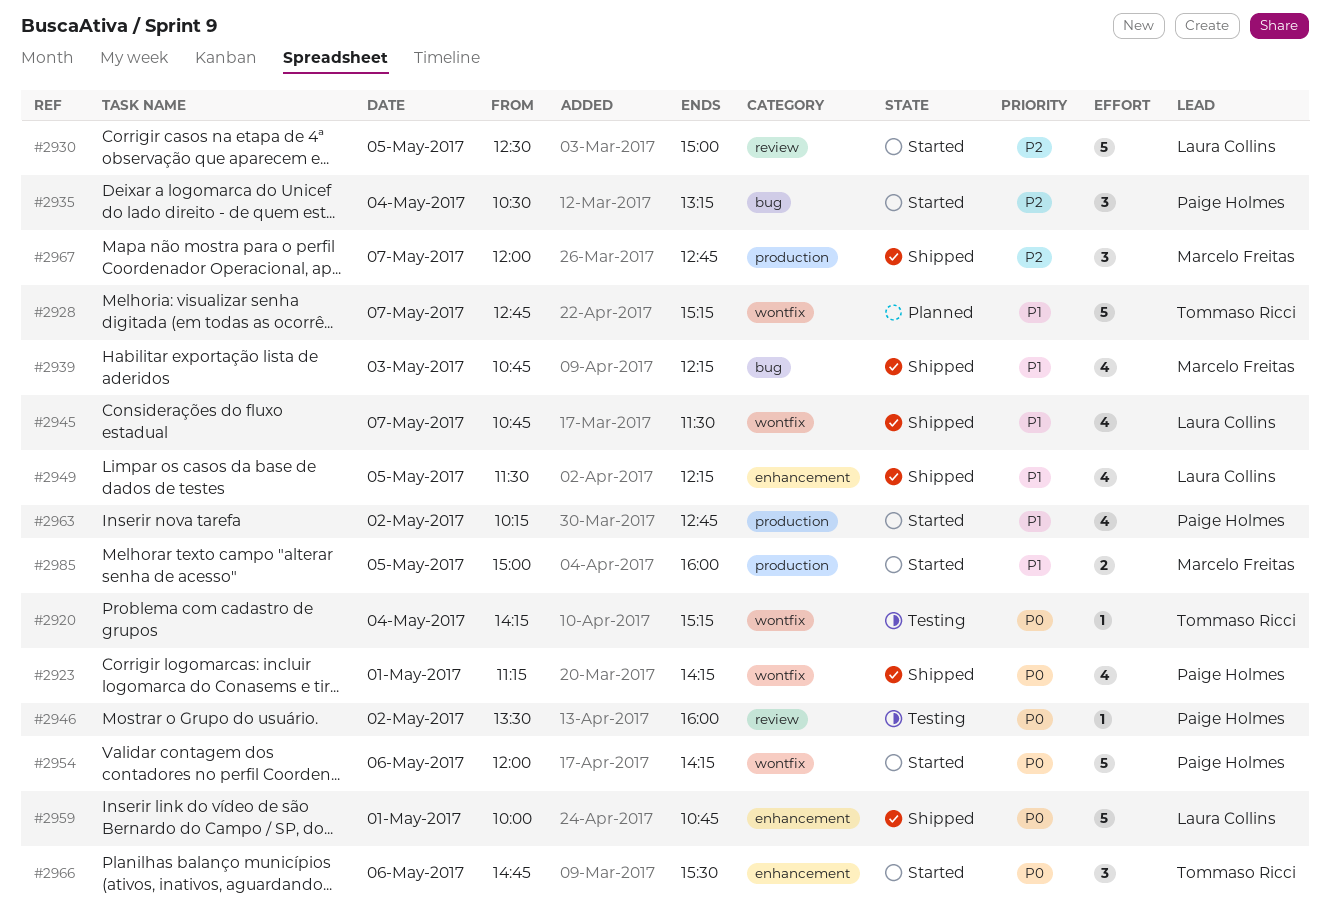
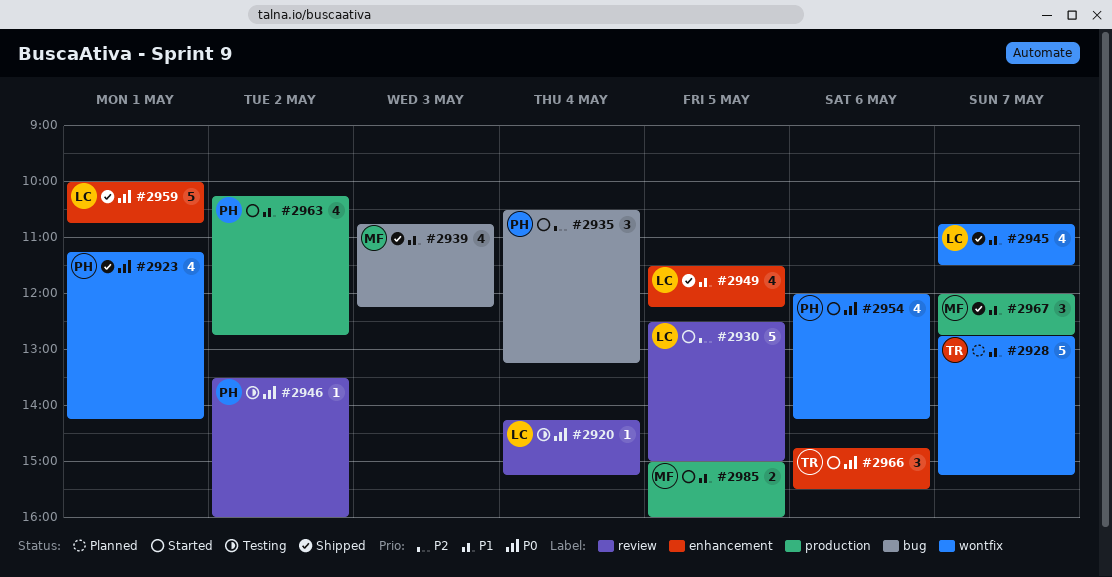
#2920, owner: Tommaso Ricci -> Laura Collins
#2920, label: wontfix -> review
#2954, estimate: 5 -> 4
#2967, priority: P2 -> P1

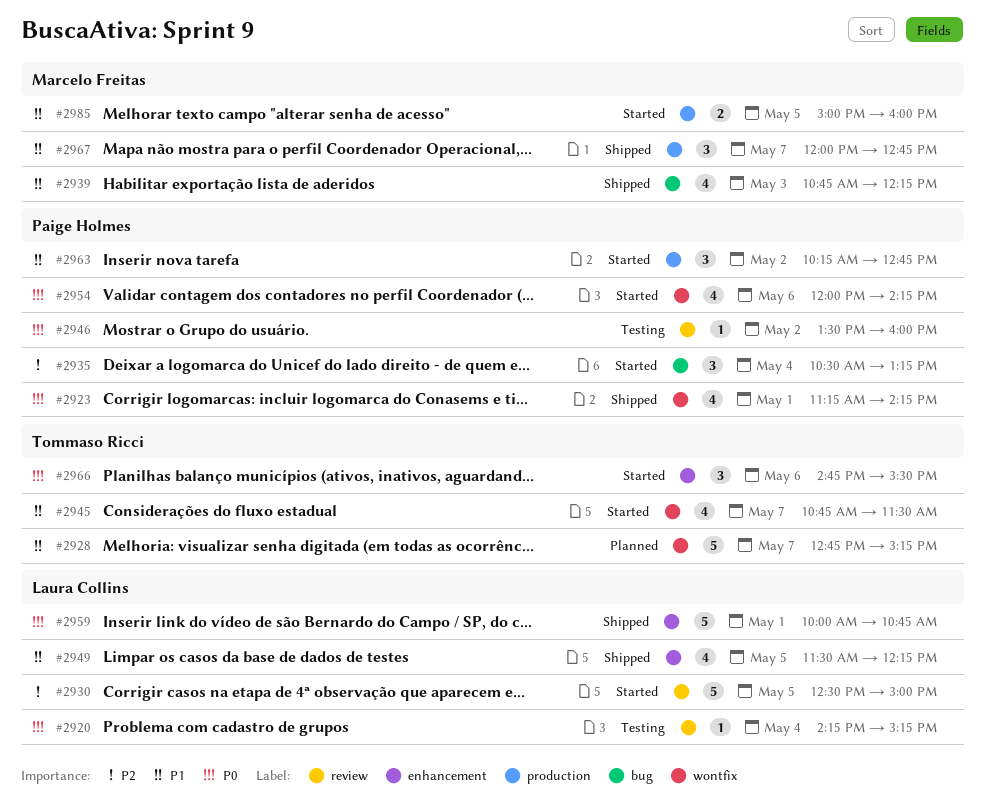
#2945, status: Shipped -> Started
#2945, owner: Laura Collins -> Tommaso Ricci
#2963, estimate: 4 -> 3

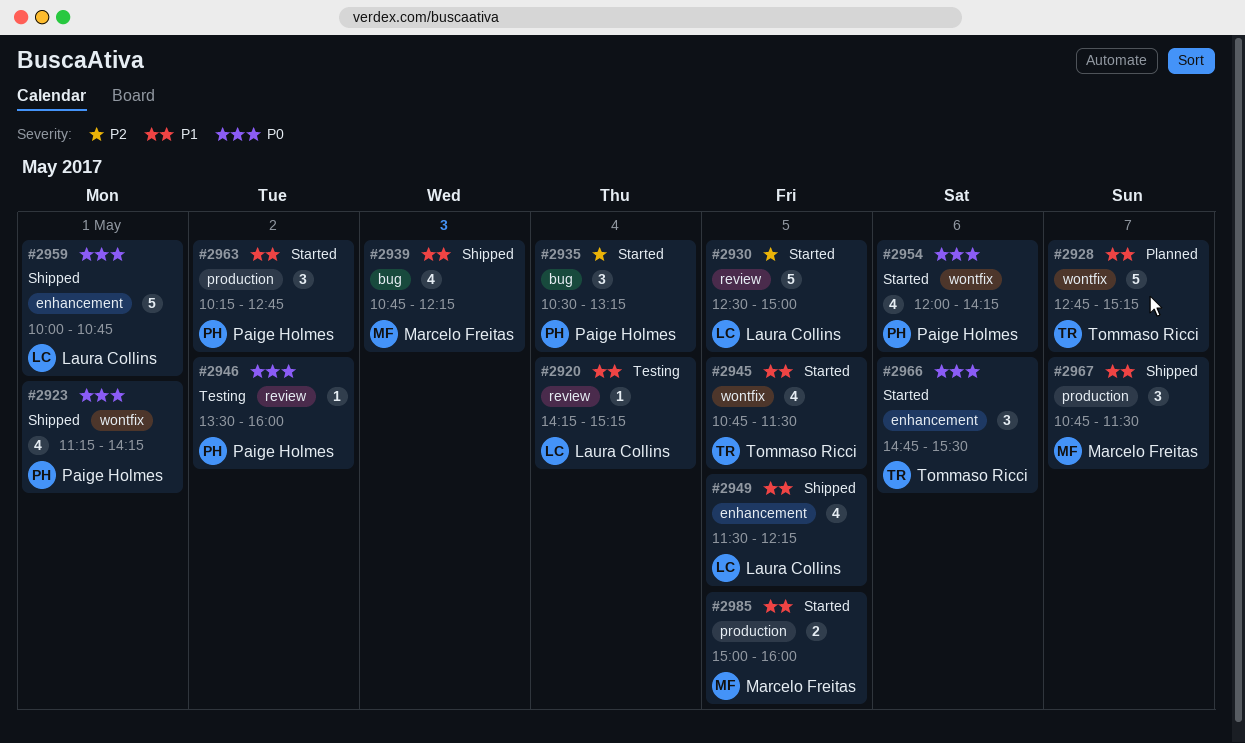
#2920, priority: P0 -> P1
#2945, day: May 7 -> May 5
#2967, begins: 12:00 -> 10:45
#2967, ends: 12:45 -> 11:30

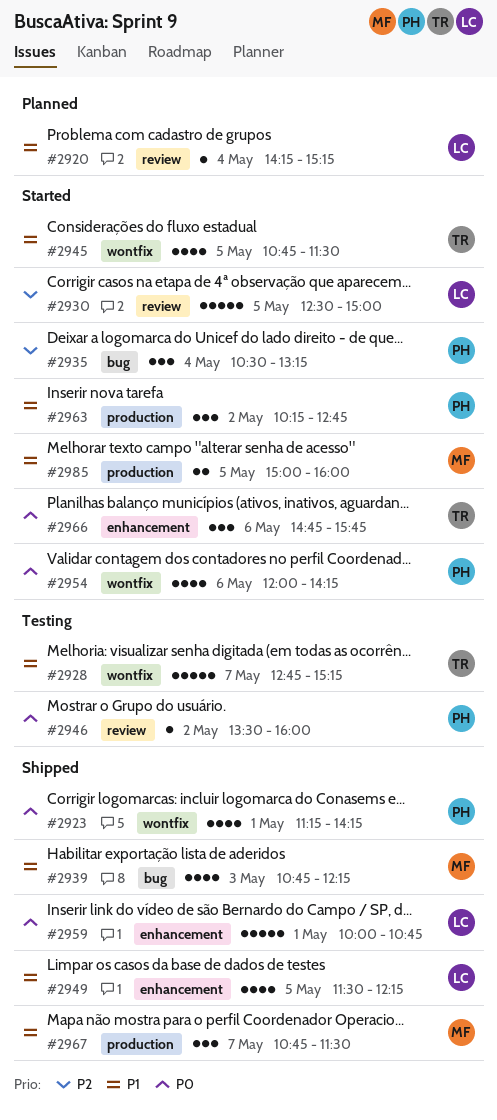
#2920, status: Testing -> Planned
#2928, status: Planned -> Testing
#2966, ends: 15:30 -> 15:45

